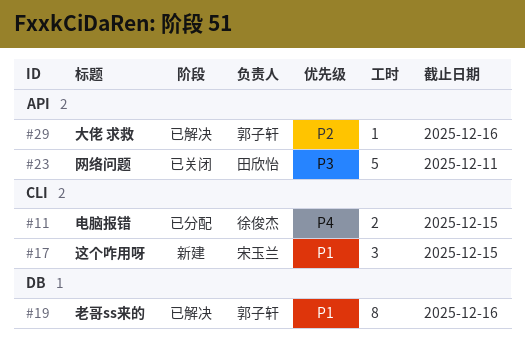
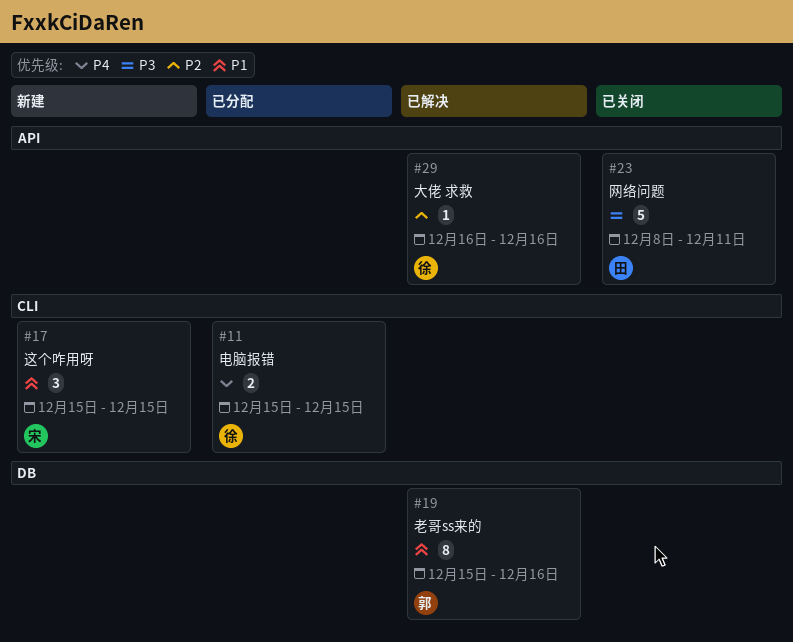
#29, owner: 郭子轩 -> 徐俊杰

